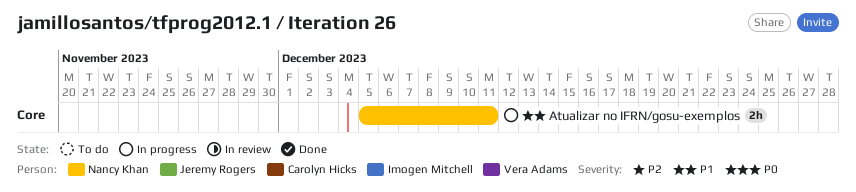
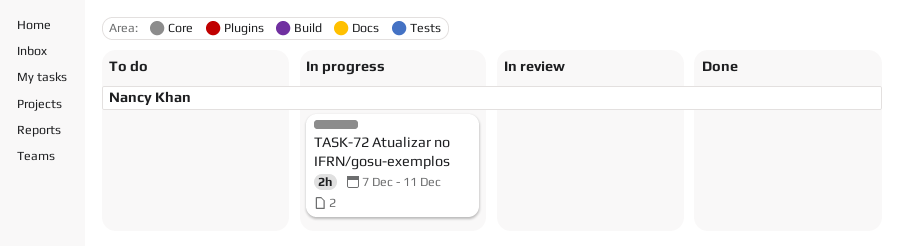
Atualizar no IFRN/gosu-exemplos, start: Dec 5 -> Dec 7

